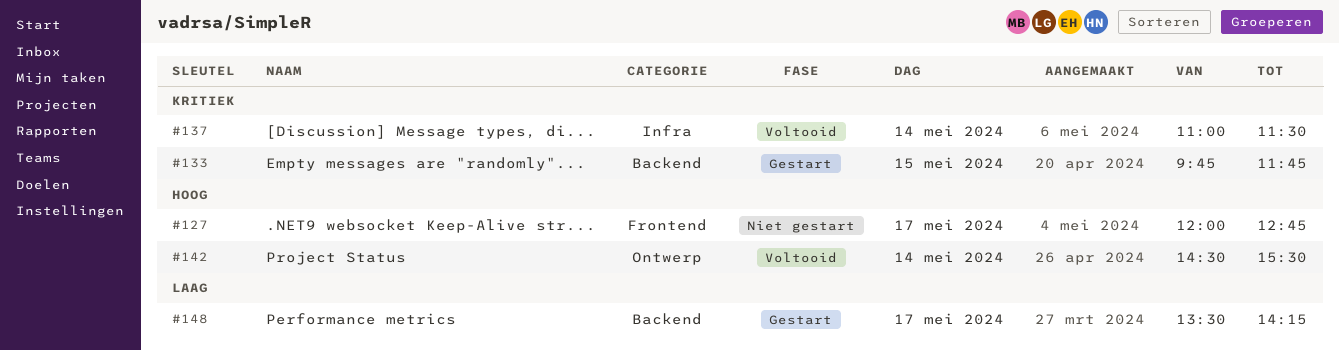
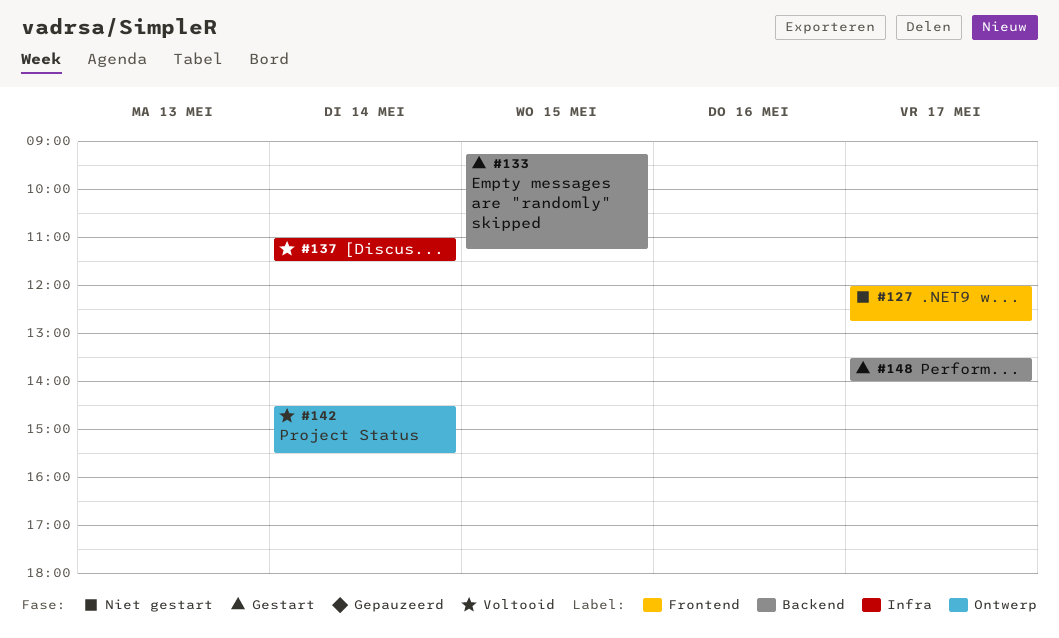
#133, begins: 09:45 -> 09:15
#133, ends: 11:45 -> 11:15
#148, ends: 14:15 -> 14:00

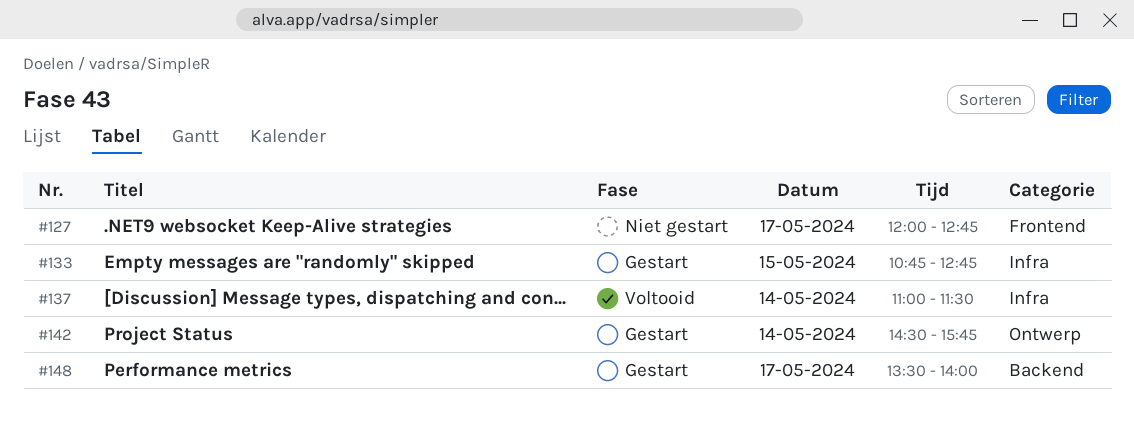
#133, label: Backend -> Infra
#133, begins: 09:15 -> 10:45
#133, ends: 11:15 -> 12:45
#142, status: Voltooid -> Gestart
#142, ends: 15:30 -> 15:45

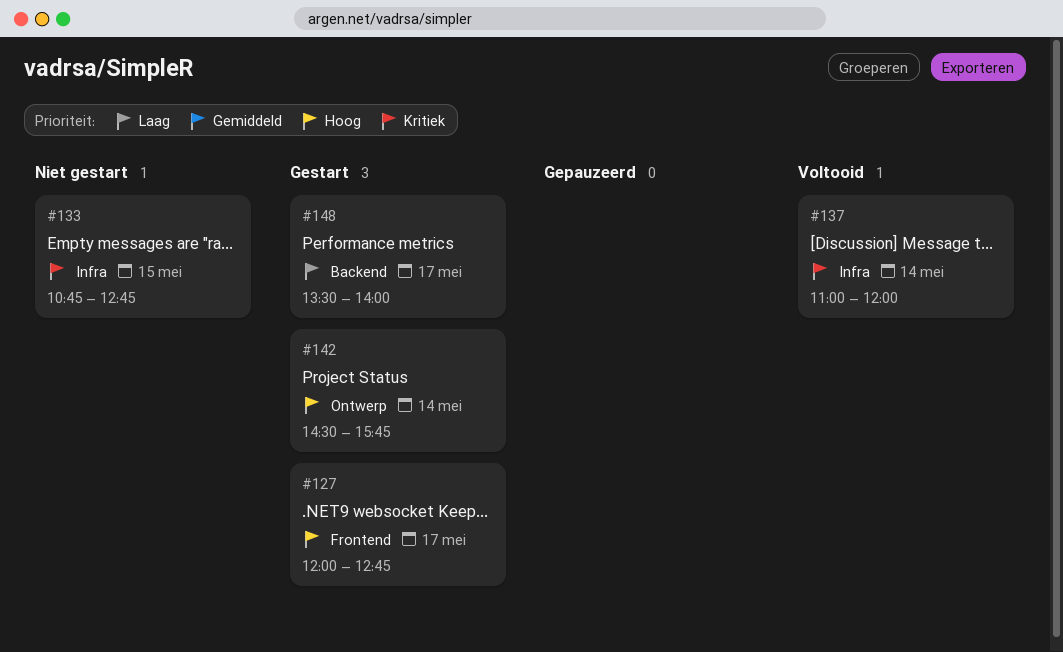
#127, status: Niet gestart -> Gestart
#133, status: Gestart -> Niet gestart
#137, ends: 11:30 -> 12:00

